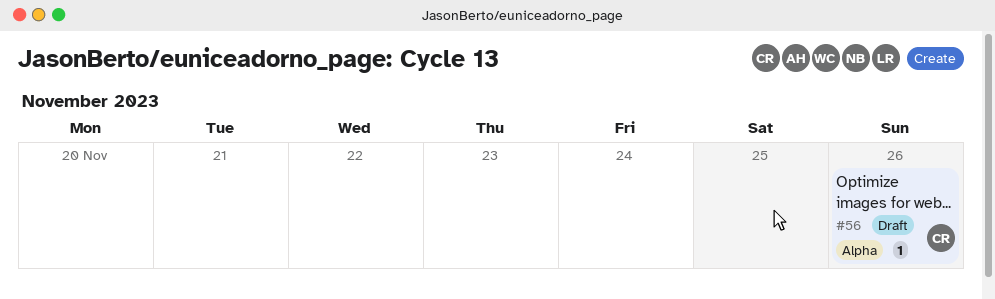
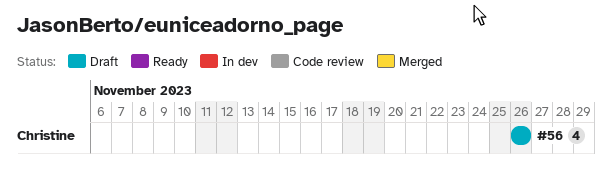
#56, estimate: 1 -> 4

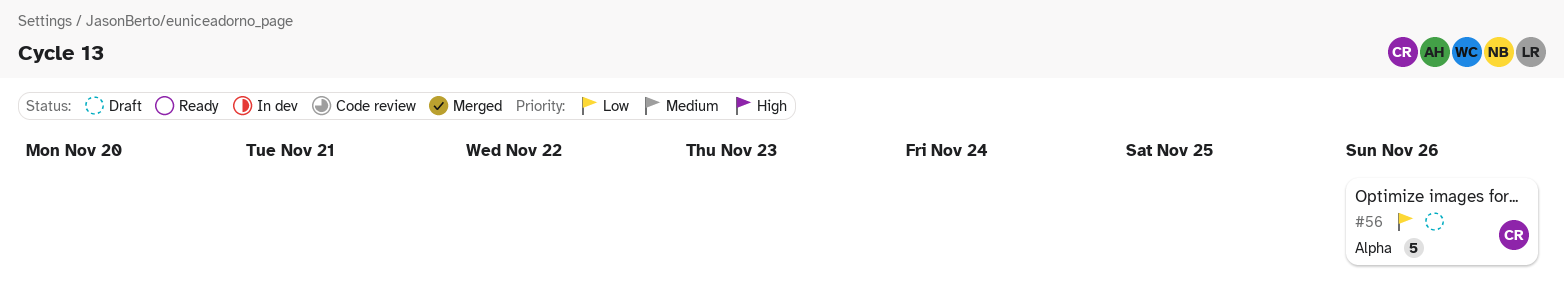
#56, estimate: 4 -> 5

